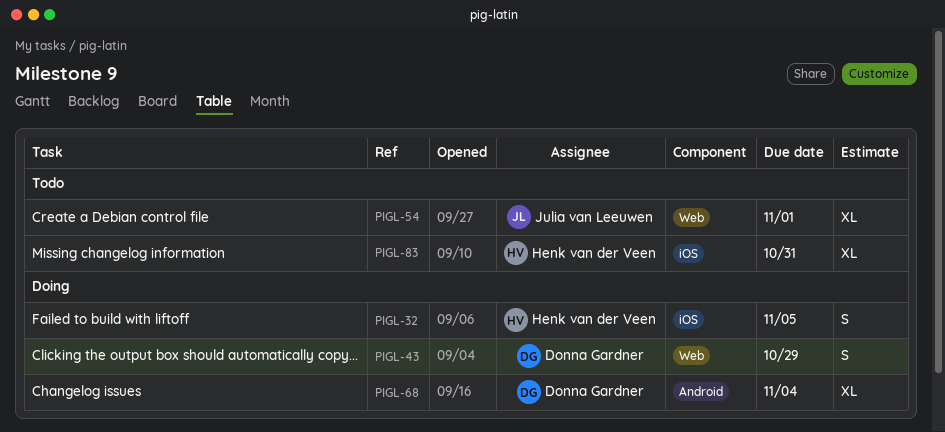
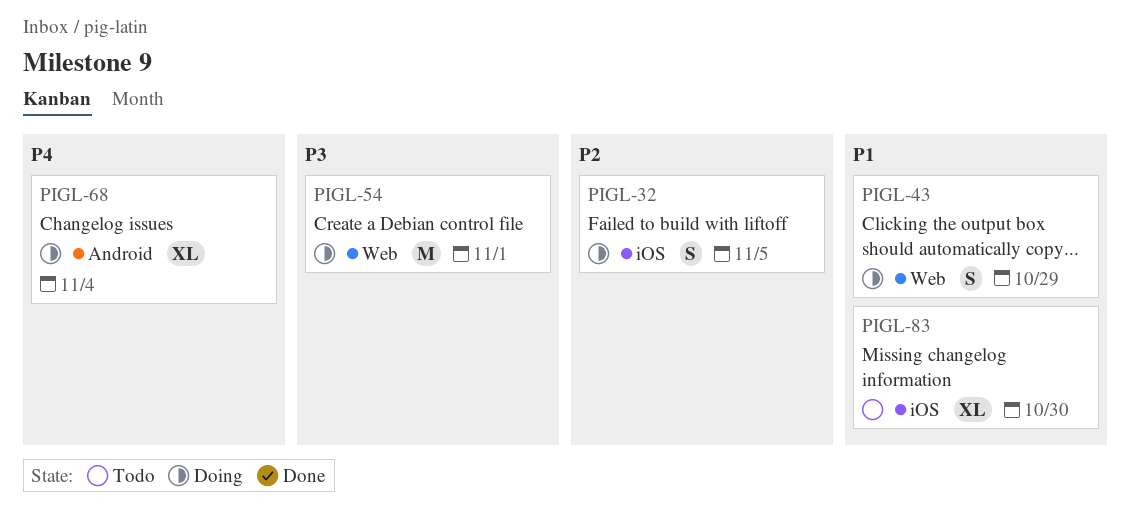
PIGL-54, status: Todo -> Doing
PIGL-54, estimate: XL -> M
PIGL-83, due: Oct 31 -> Oct 30

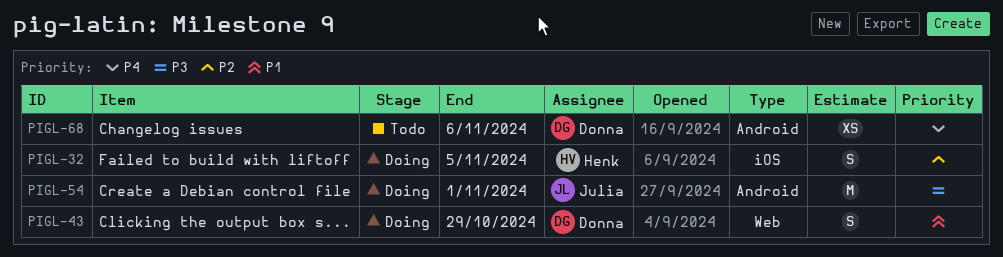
PIGL-54, label: Web -> Android
PIGL-68, status: Doing -> Todo
PIGL-68, estimate: XL -> XS
PIGL-68, due: Nov 4 -> Nov 6
PIGL-83: present -> none

